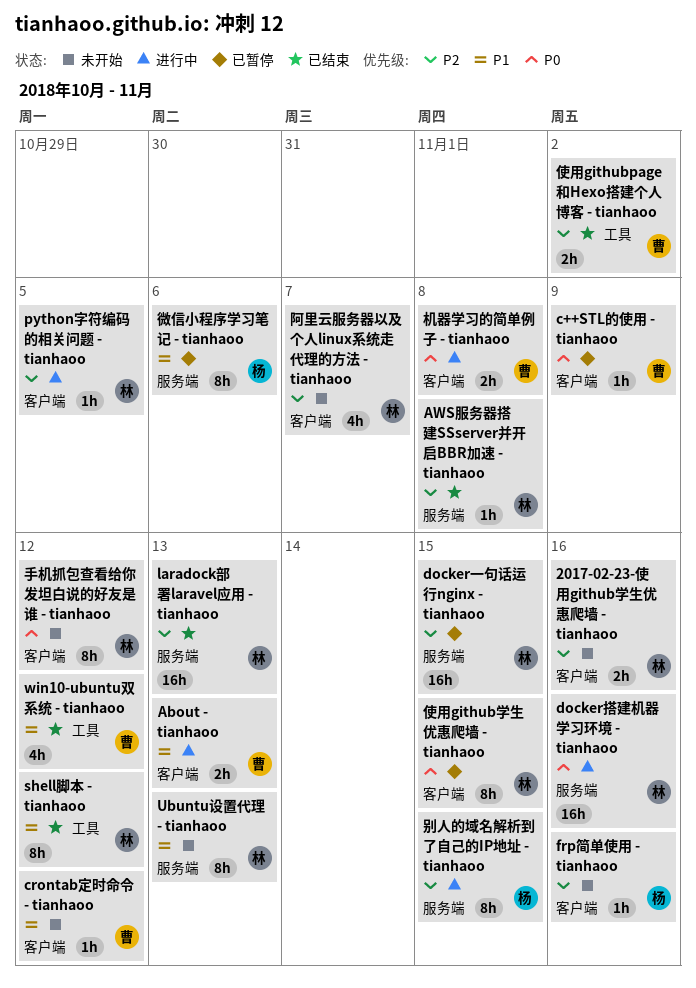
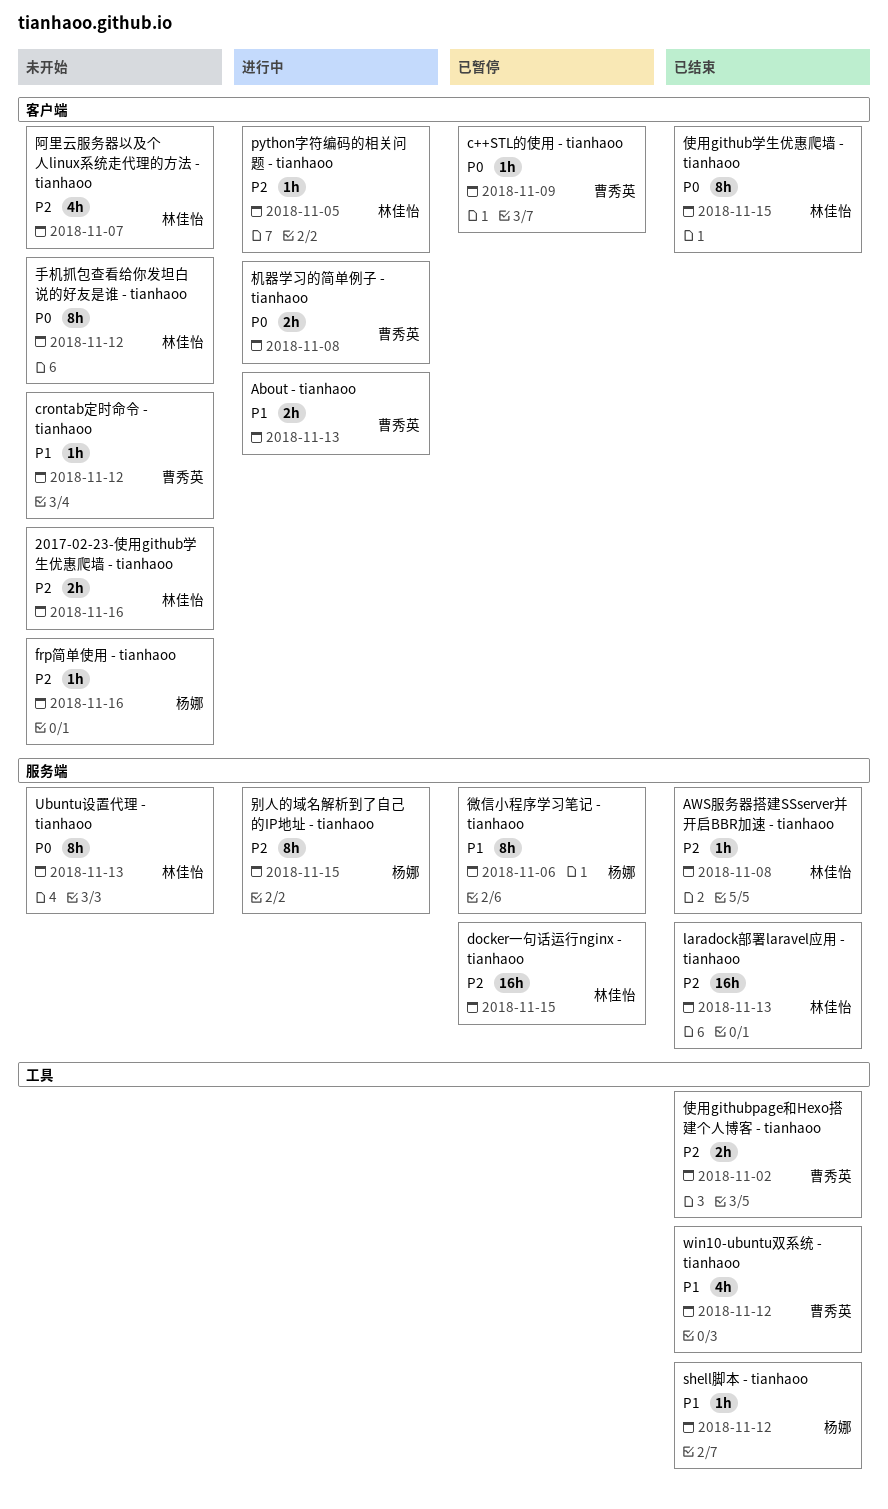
docker搭建机器学习环境 - tianhaoo: present -> none
shell脚本 - tianhaoo, owner: 林佳怡 -> 杨娜
shell脚本 - tianhaoo, estimate: 8h -> 1h
Ubuntu设置代理 - tianhaoo, priority: P1 -> P0
使用github学生优惠爬墙 - tianhaoo, status: 已暂停 -> 已结束

